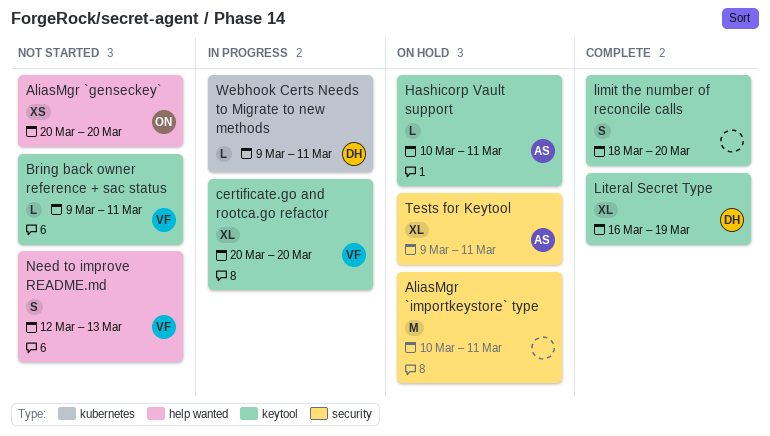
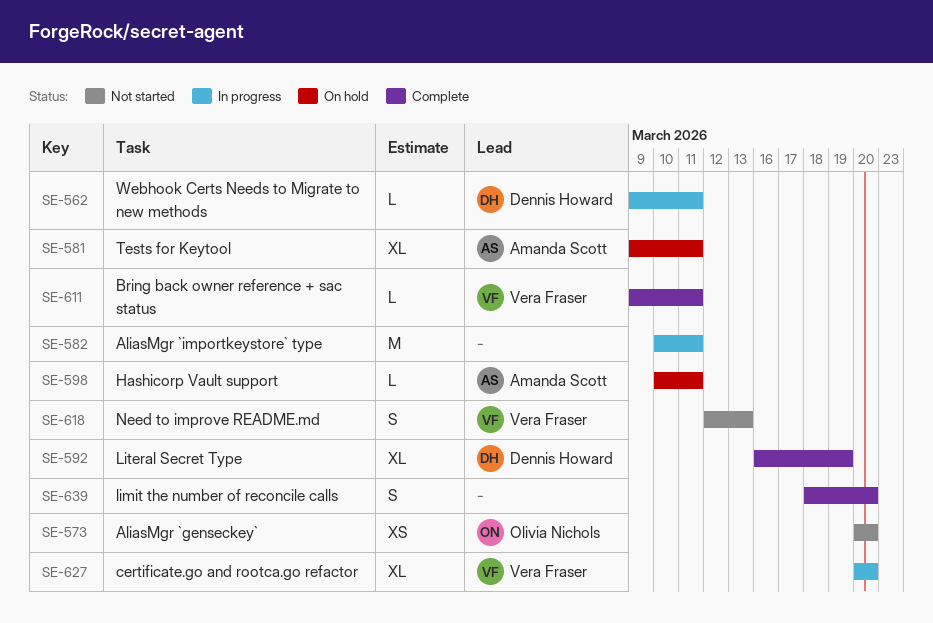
AliasMgr `importkeystore` type, status: On hold -> In progress
Bring back owner reference + sac status, status: Not started -> Complete

